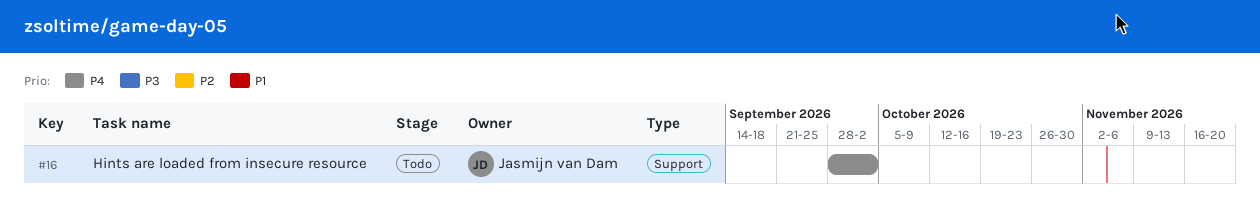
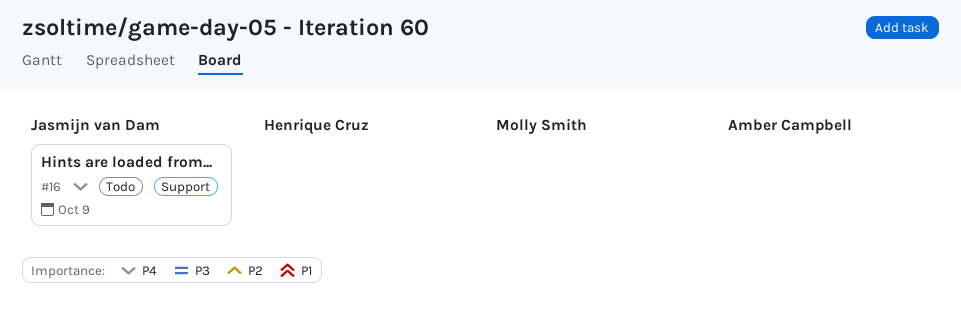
#16, due: Oct 2 -> Oct 9

